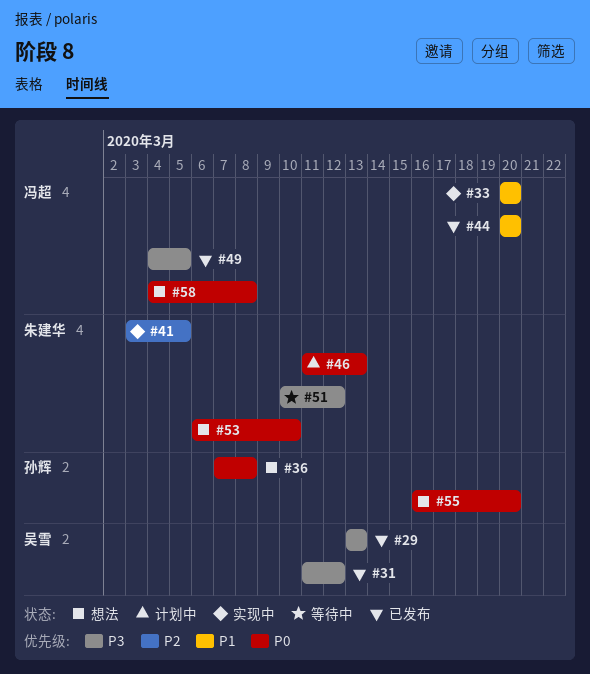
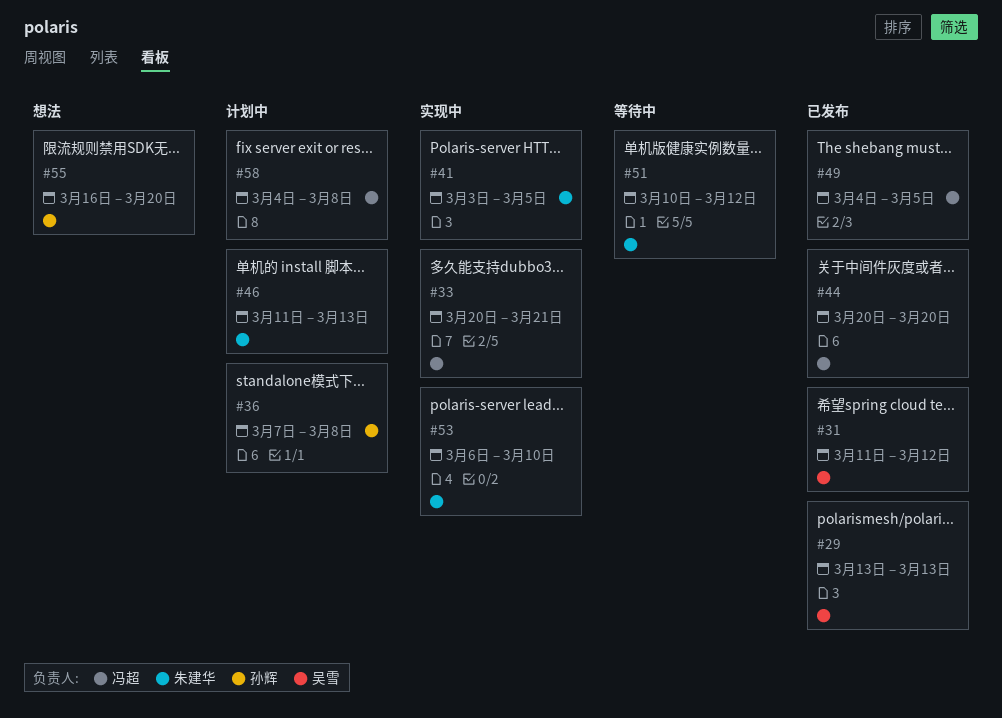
#33, due: Mar 20 -> Mar 21
#36, status: 想法 -> 计划中
#53, status: 想法 -> 实现中
#58, status: 想法 -> 计划中

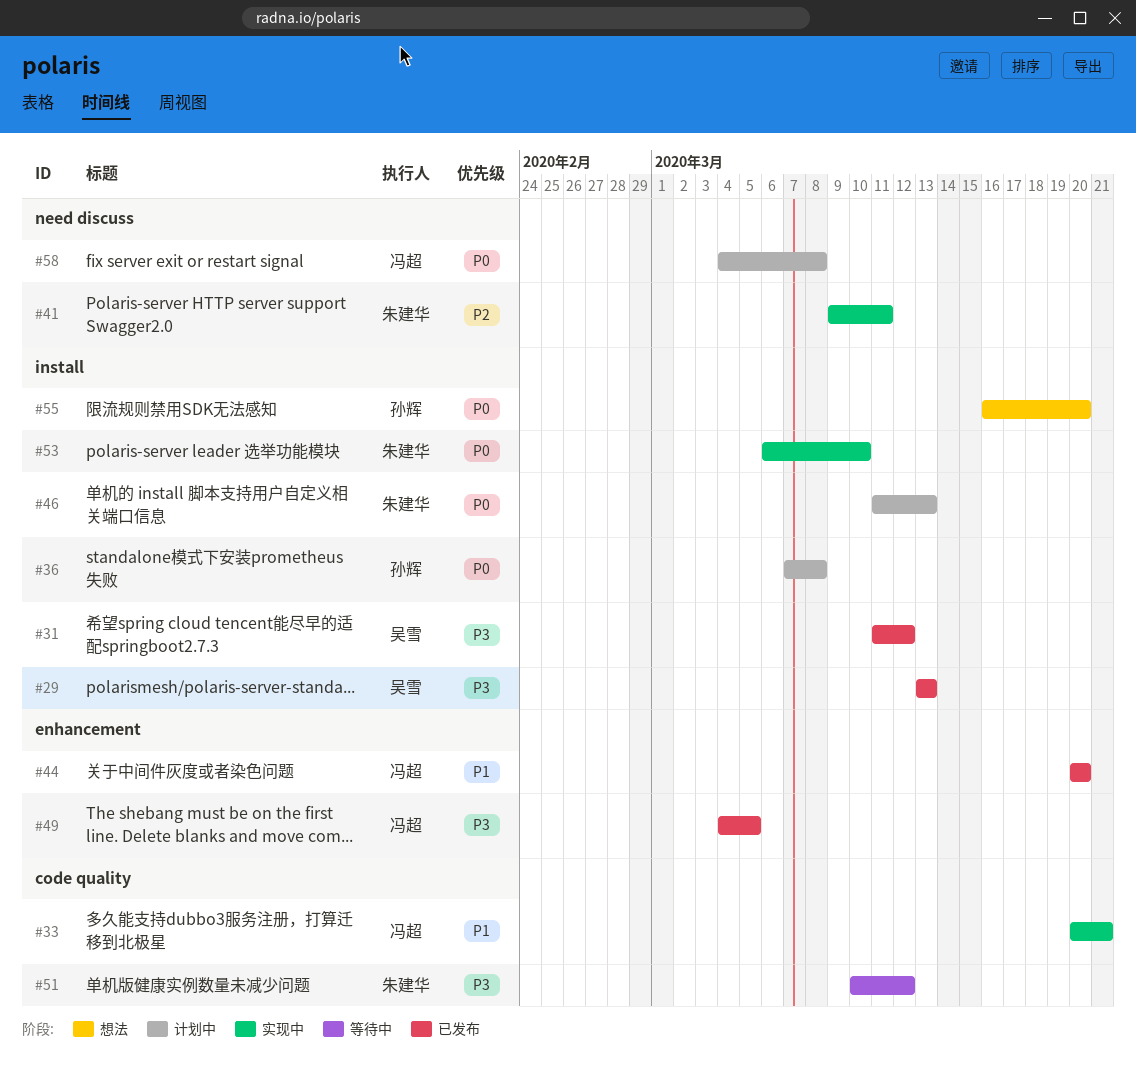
#41, start: Mar 3 -> Mar 9
#41, due: Mar 5 -> Mar 11

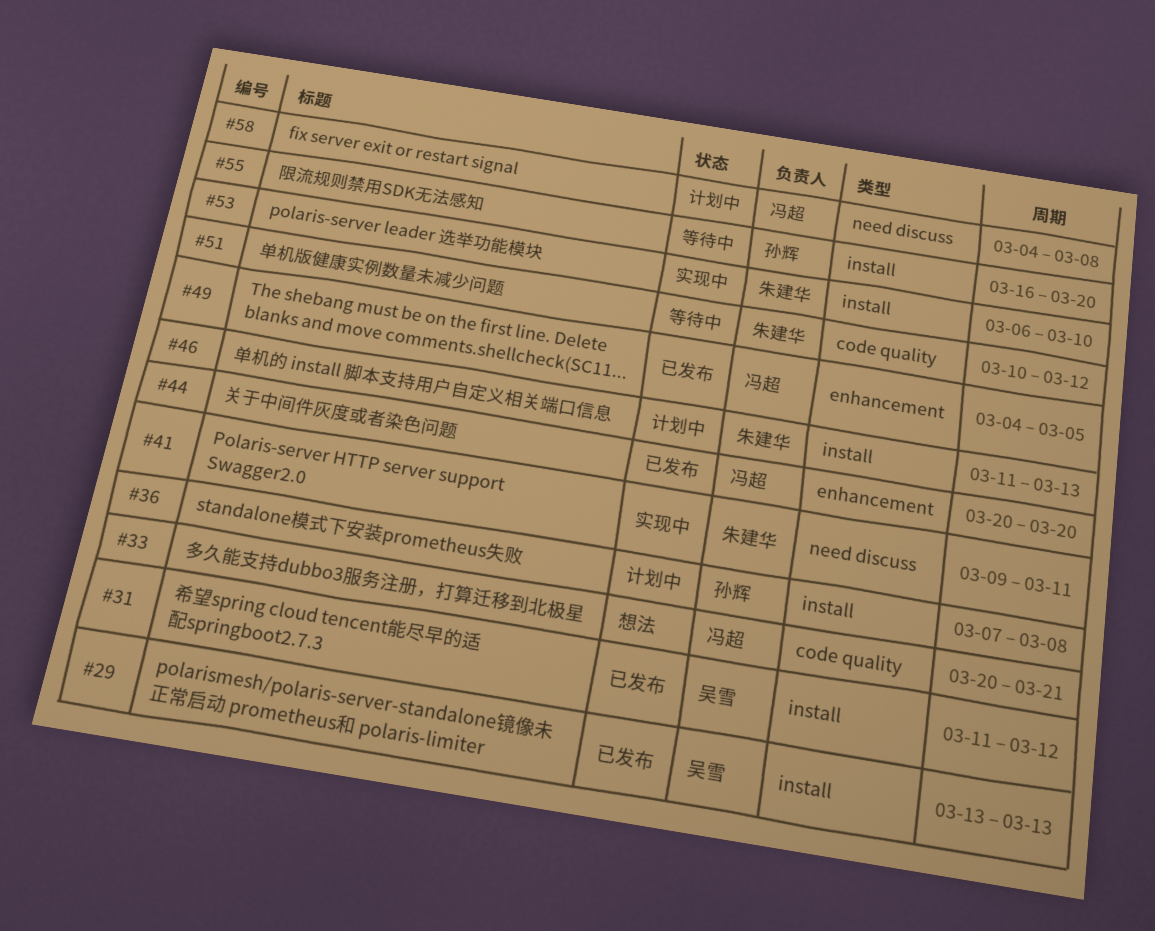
#33, status: 实现中 -> 想法
#55, status: 想法 -> 等待中

